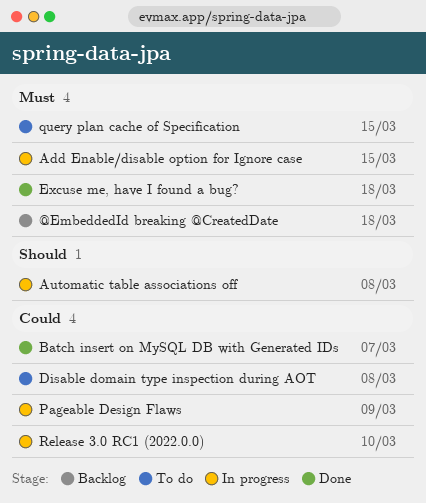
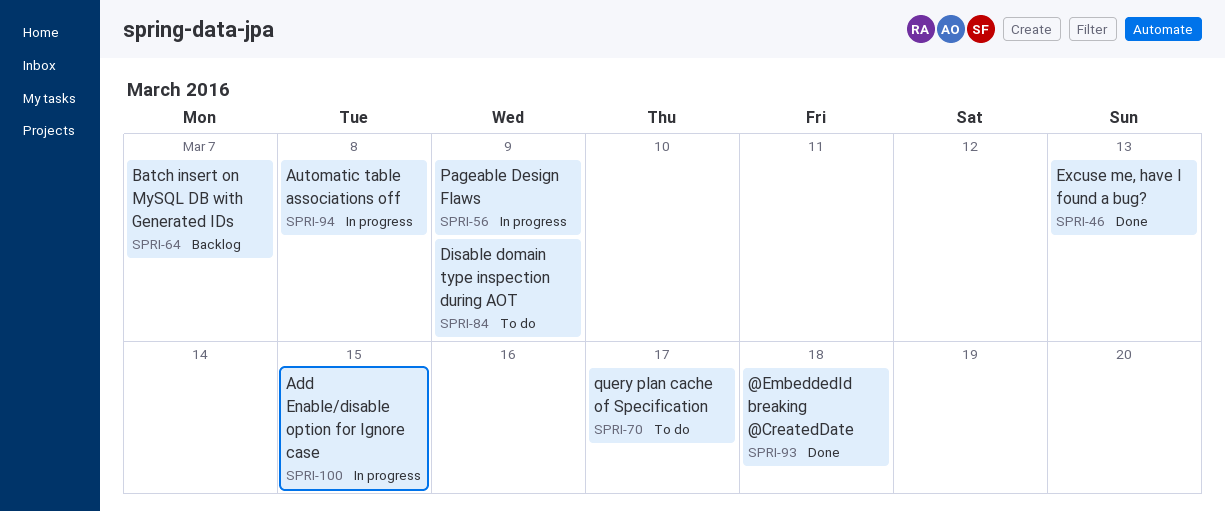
@EmbeddedId breaking @CreatedDate, status: Backlog -> Done
Batch insert on MySQL DB with Generated IDs, status: Done -> Backlog
Disable domain type inspection during AOT, due: Mar 8 -> Mar 9
Excuse me, have I found a bug?, due: Mar 18 -> Mar 13
query plan cache of Specification, due: Mar 15 -> Mar 17
Release 3.0 RC1 (2022.0.0): present -> none

